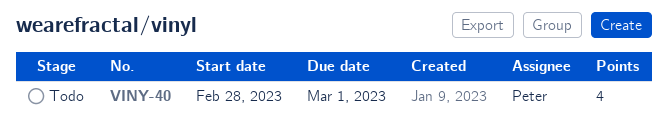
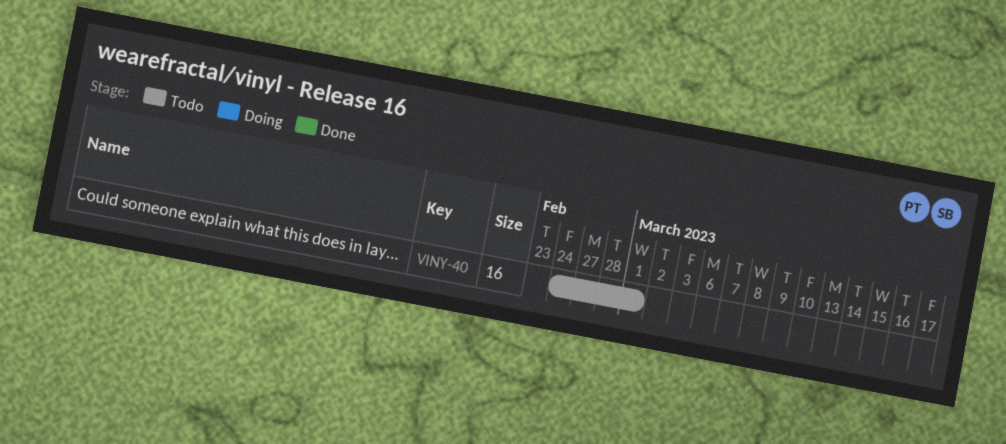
VINY-40, estimate: 4 -> 16
VINY-40, start: Feb 28 -> Feb 24

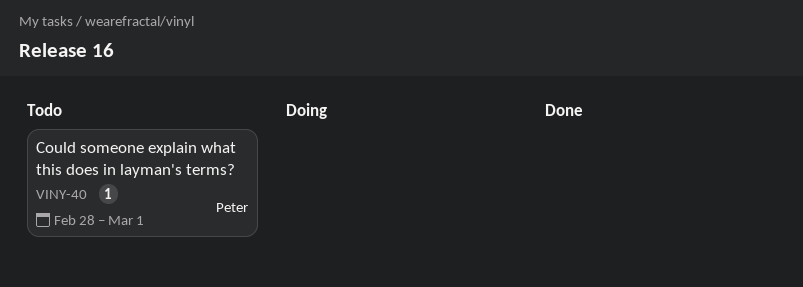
VINY-40, estimate: 16 -> 1
VINY-40, start: Feb 24 -> Feb 28

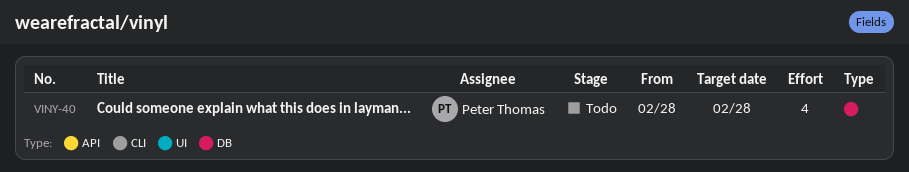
VINY-40, estimate: 1 -> 4
VINY-40, due: Mar 1 -> Feb 28

